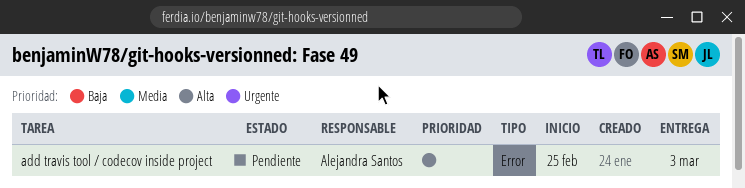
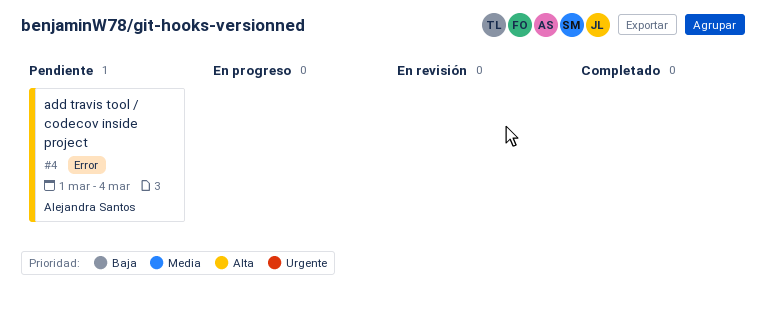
add travis tool / codecov inside project, start: Feb 25 -> Mar 1
add travis tool / codecov inside project, due: Mar 3 -> Mar 4

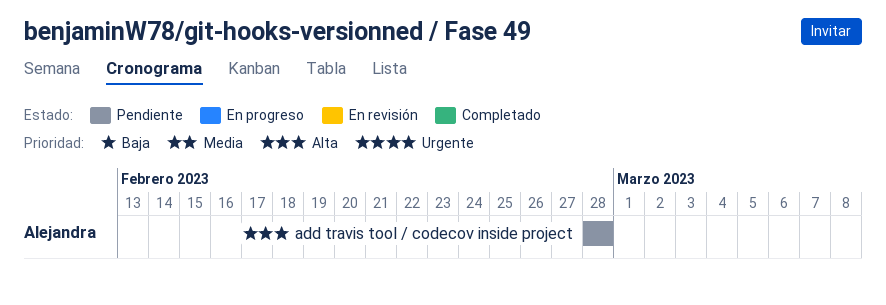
add travis tool / codecov inside project, start: Mar 1 -> Feb 28
add travis tool / codecov inside project, due: Mar 4 -> Feb 28

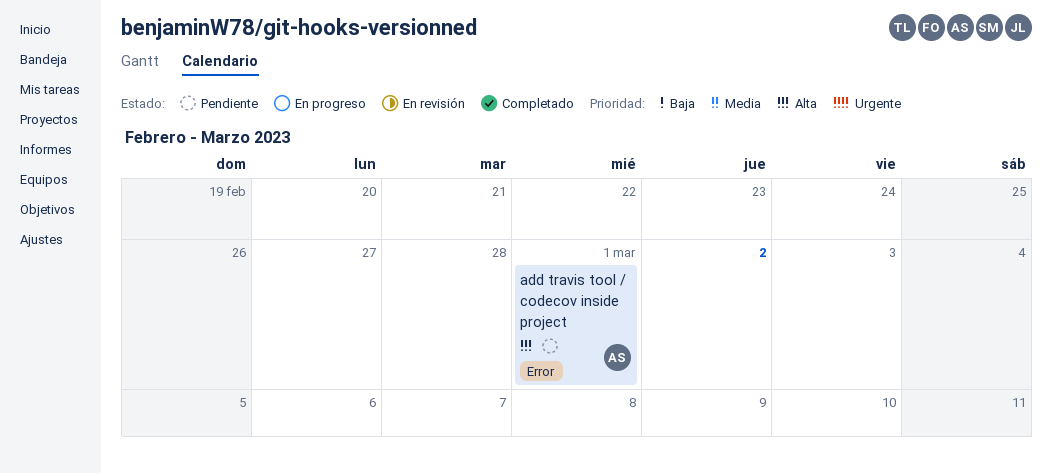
add travis tool / codecov inside project, due: Feb 28 -> Mar 1

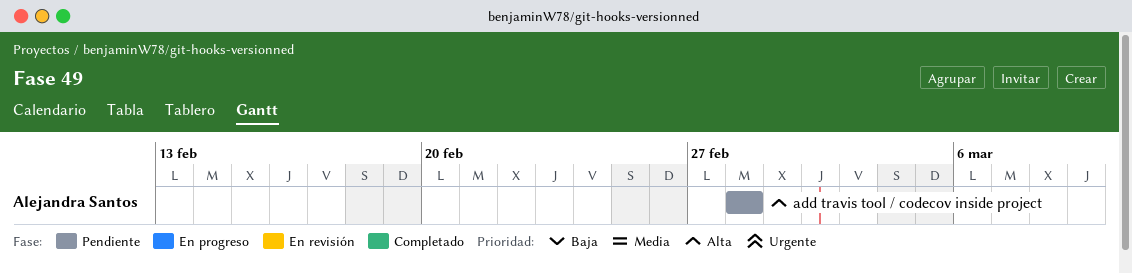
add travis tool / codecov inside project, due: Mar 1 -> Feb 28

